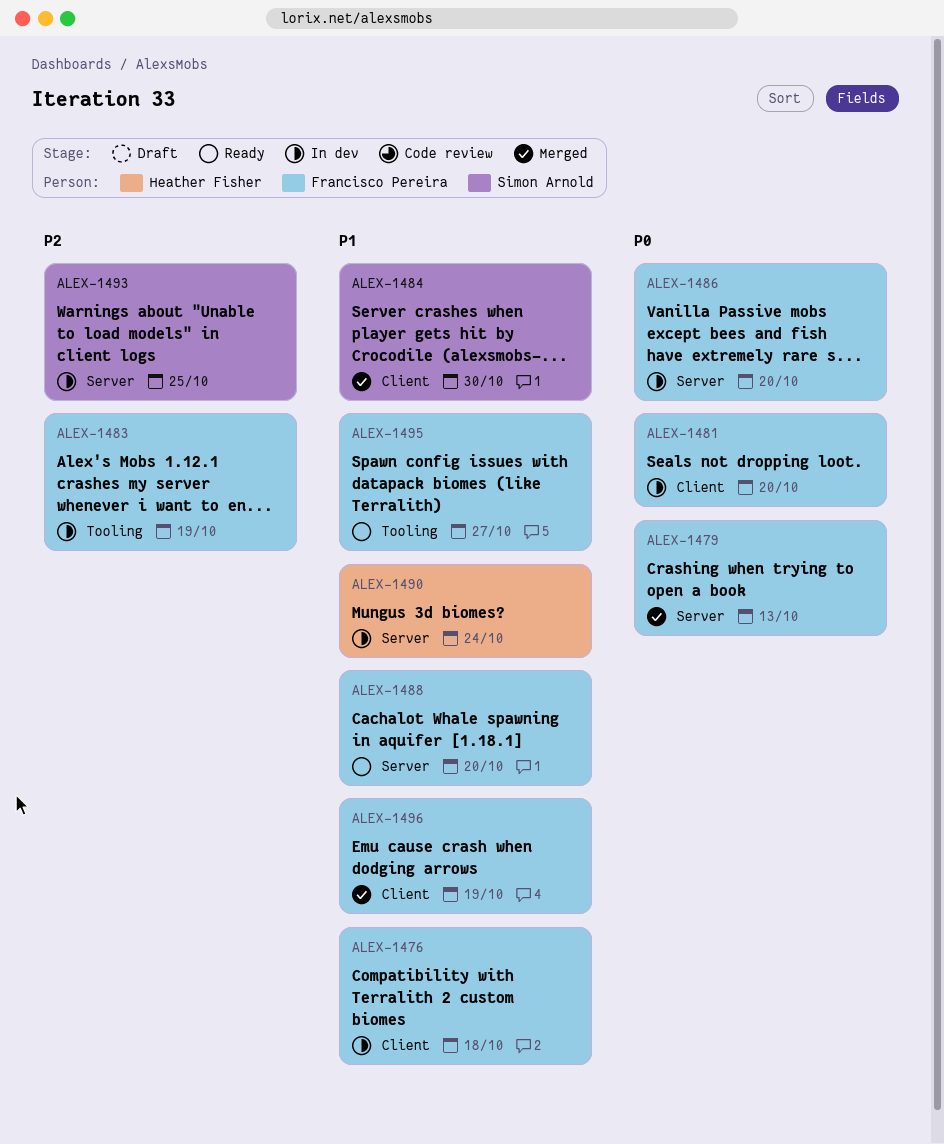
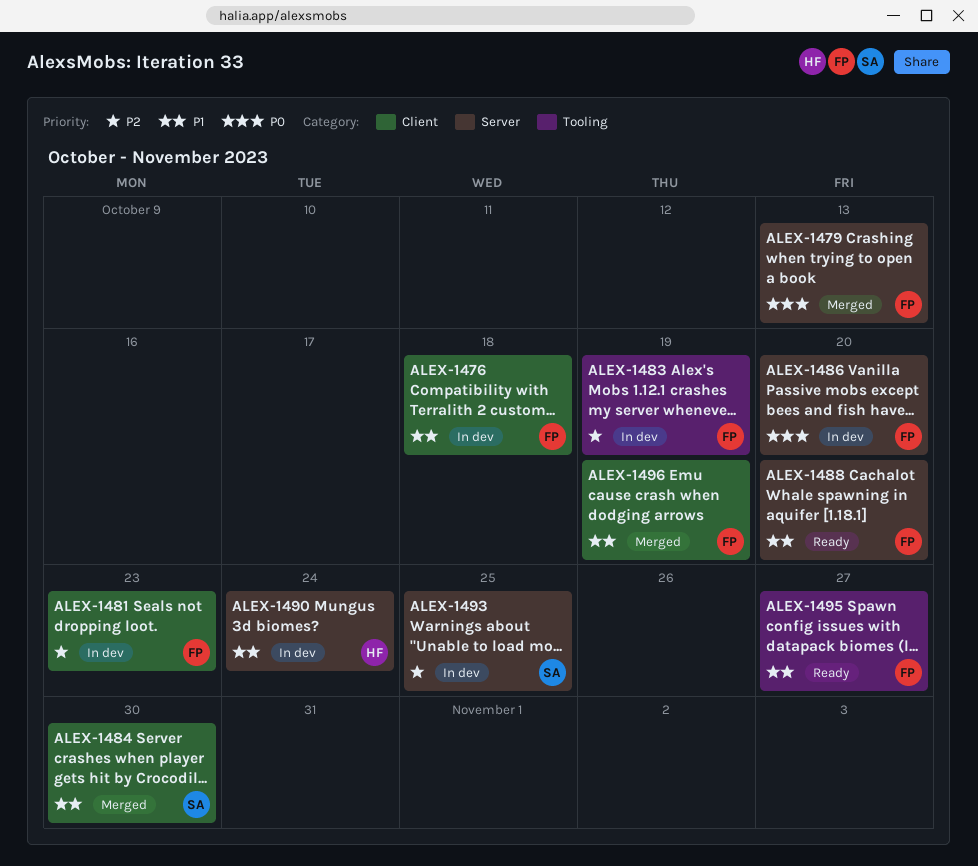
ALEX-1481, priority: P0 -> P2
ALEX-1481, due: Oct 20 -> Oct 23

